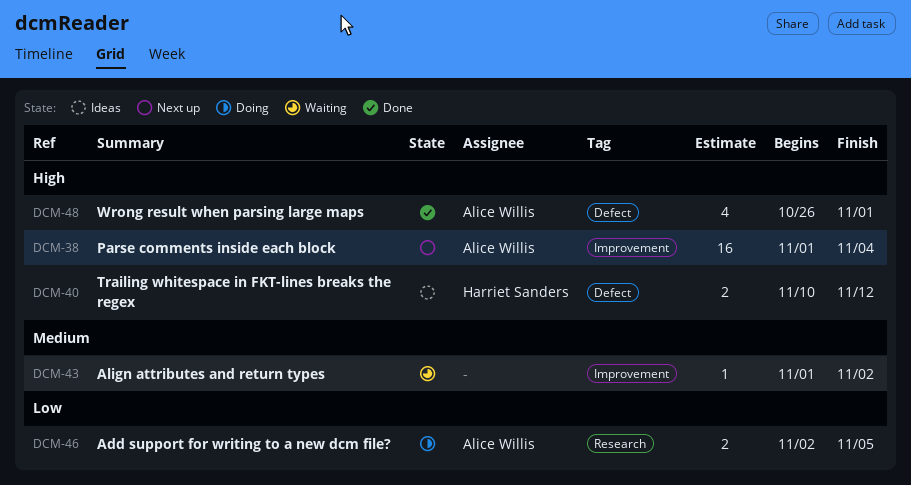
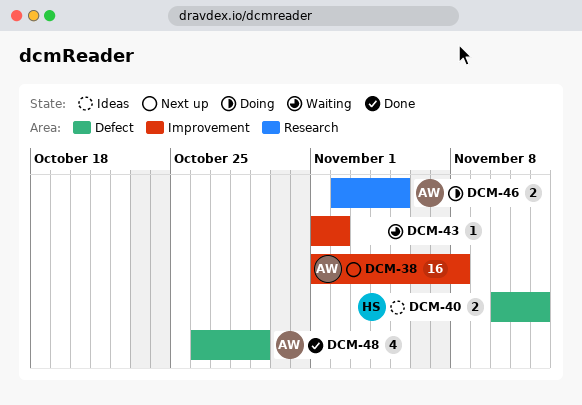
DCM-38, due: Nov 4 -> Nov 8
DCM-48, due: Nov 1 -> Oct 29

